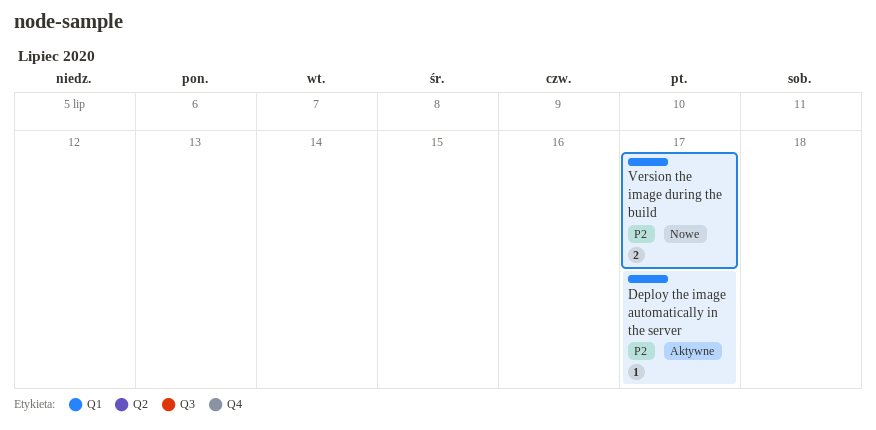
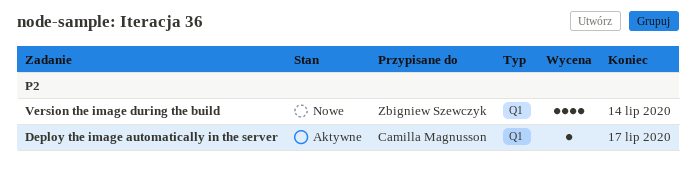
Version the image during the build, estimate: 2 -> 4
Version the image during the build, due: Jul 17 -> Jul 14

